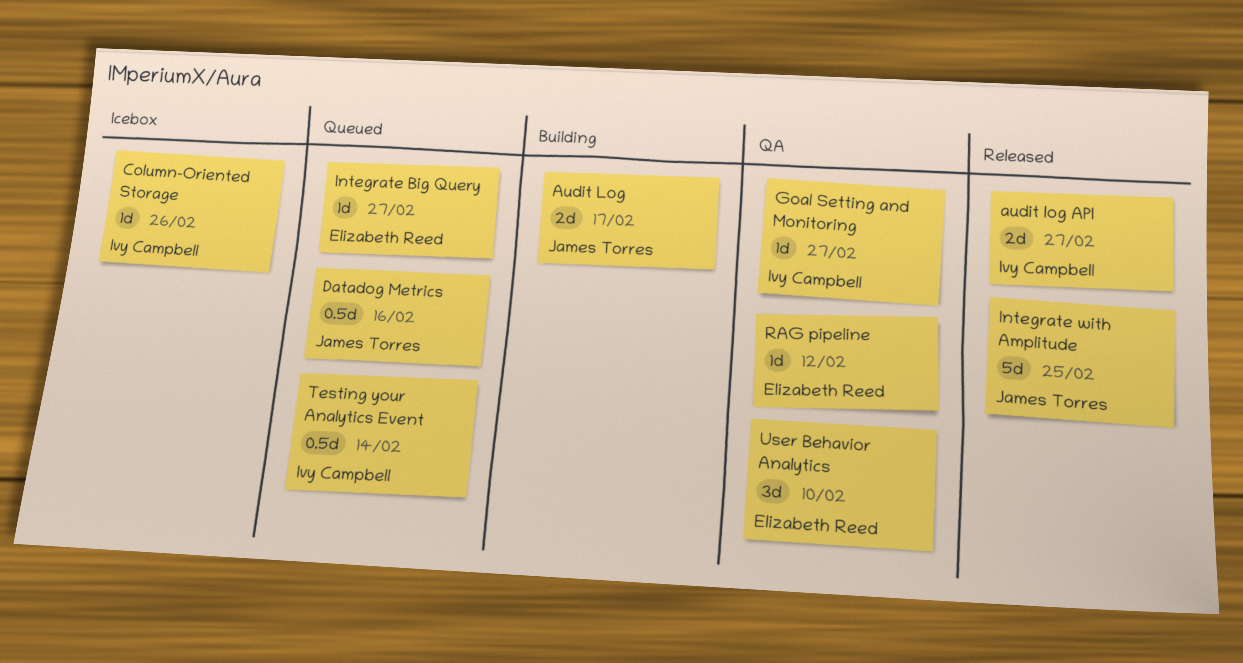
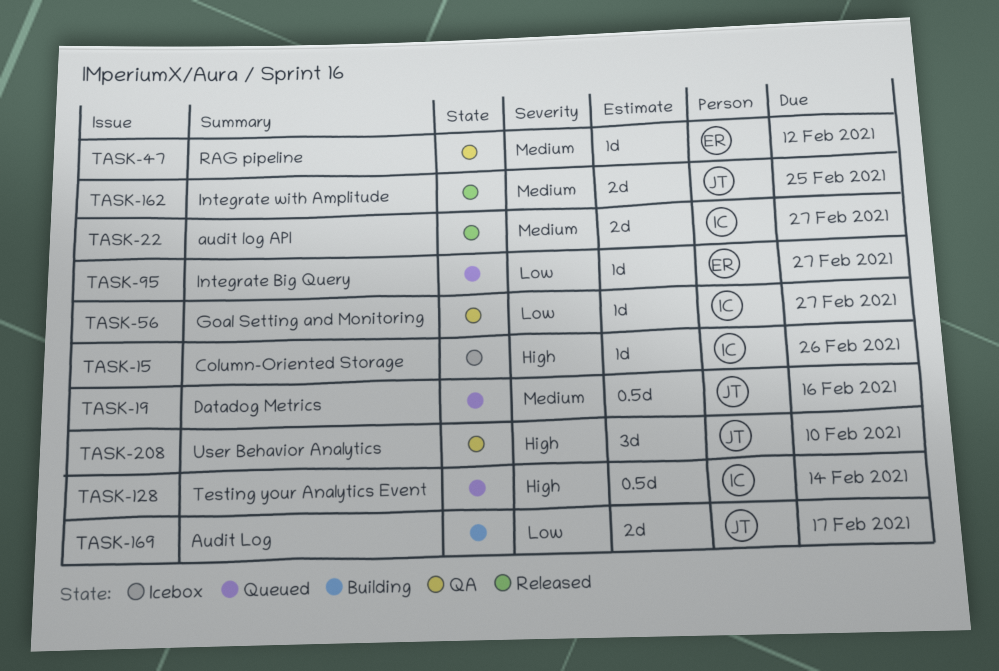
Integrate with Amplitude, estimate: 5d -> 2d
User Behavior Analytics, owner: Elizabeth Reed -> James Torres

